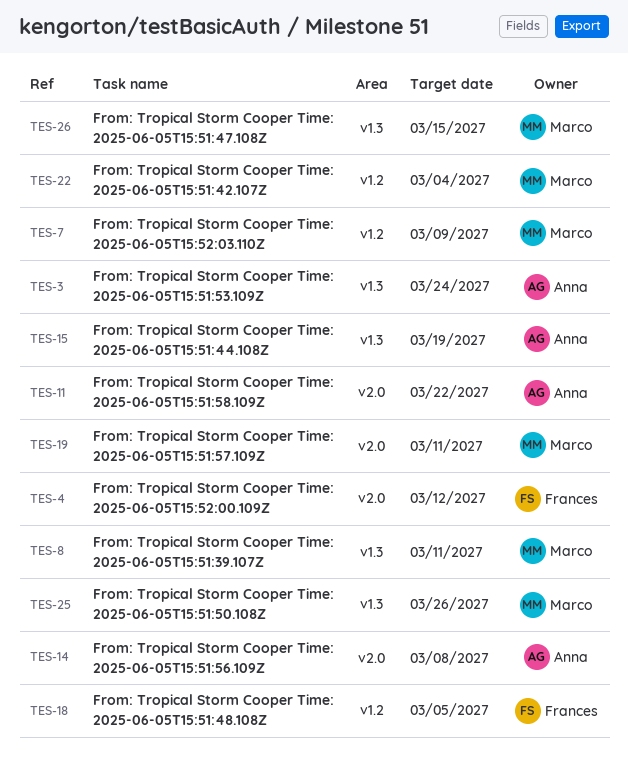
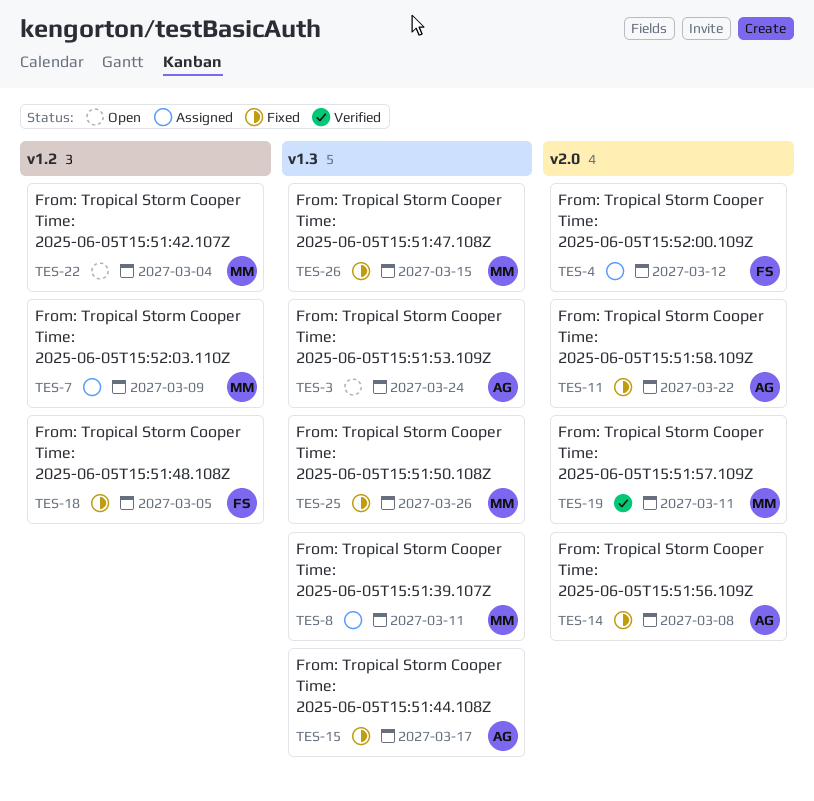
TES-15, due: Mar 19 -> Mar 17

